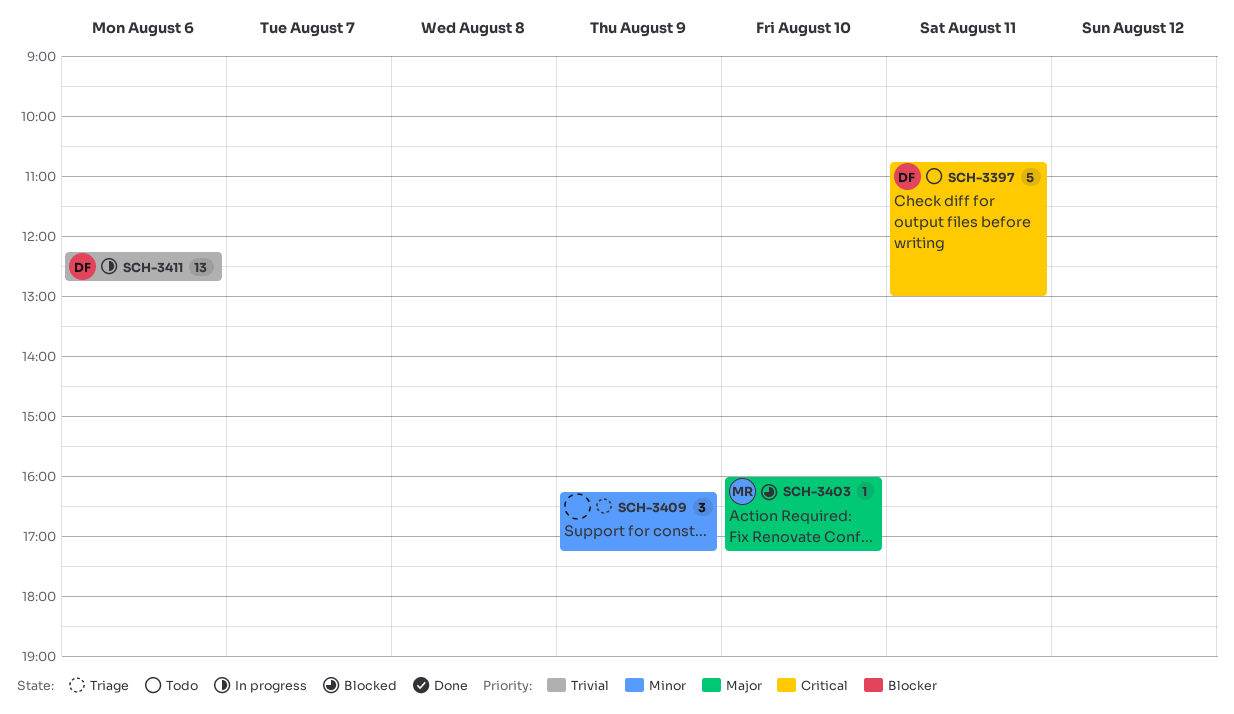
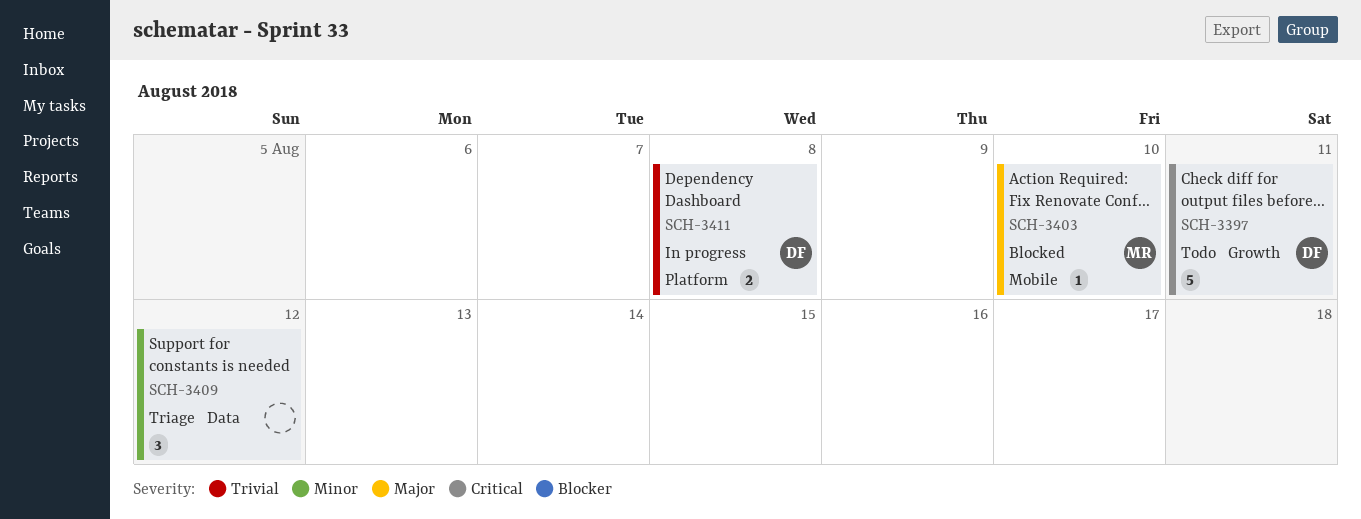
SCH-3409, day: Aug 9 -> Aug 12
SCH-3411, estimate: 13 -> 2
SCH-3411, day: Aug 6 -> Aug 8

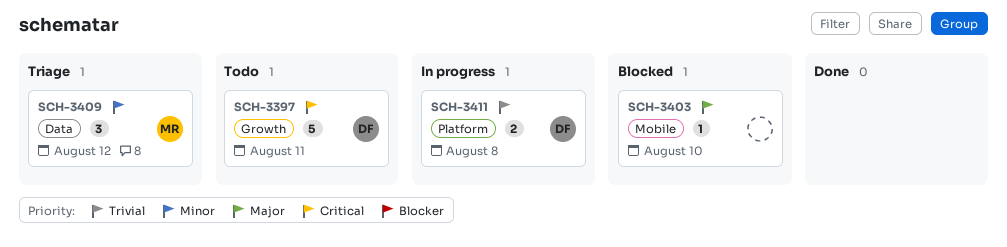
SCH-3403, owner: MR -> none
SCH-3409, owner: none -> MR

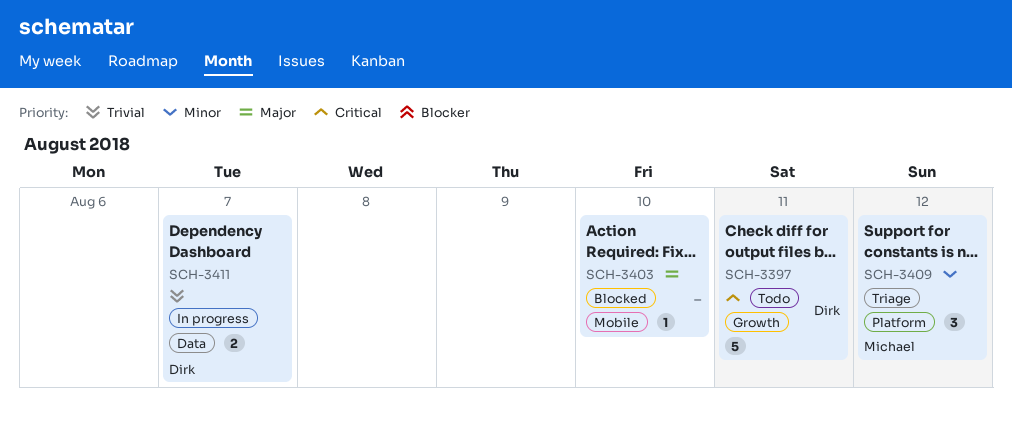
SCH-3409, label: Data -> Platform
SCH-3411, label: Platform -> Data
SCH-3411, day: Aug 8 -> Aug 7

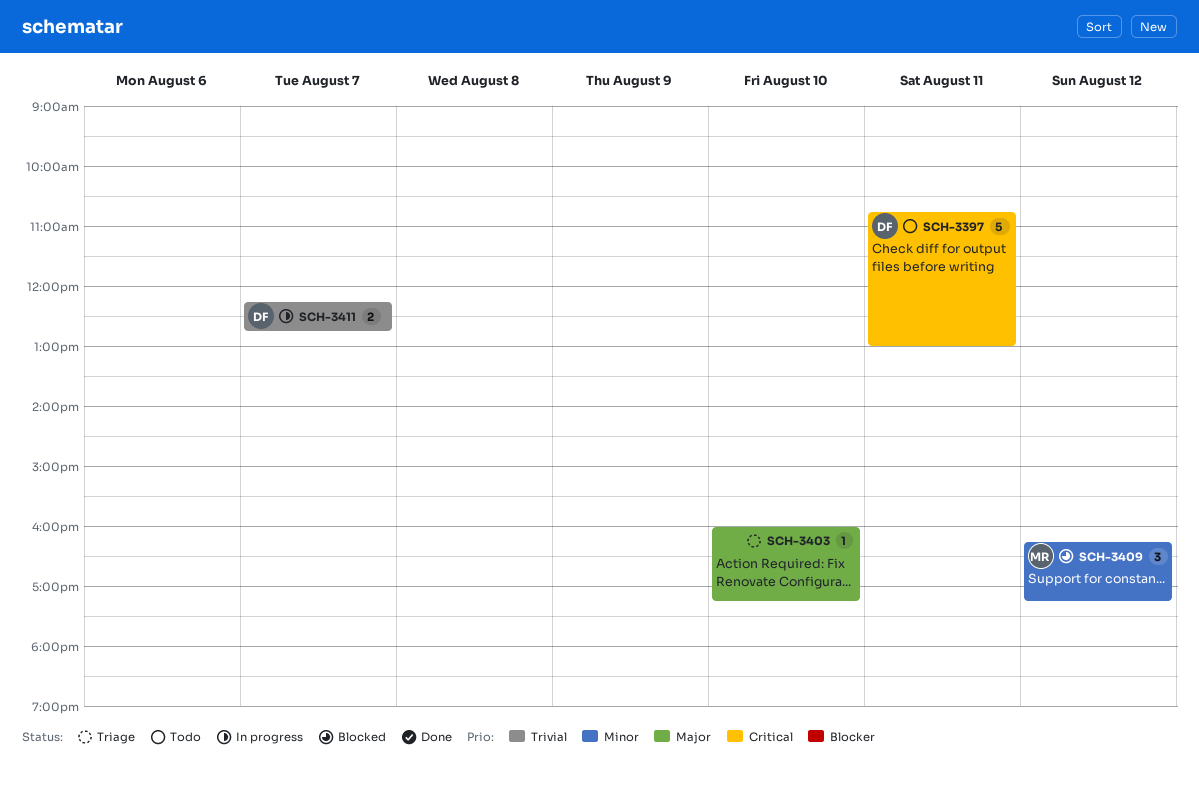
SCH-3403, status: Blocked -> Triage
SCH-3409, status: Triage -> Blocked

